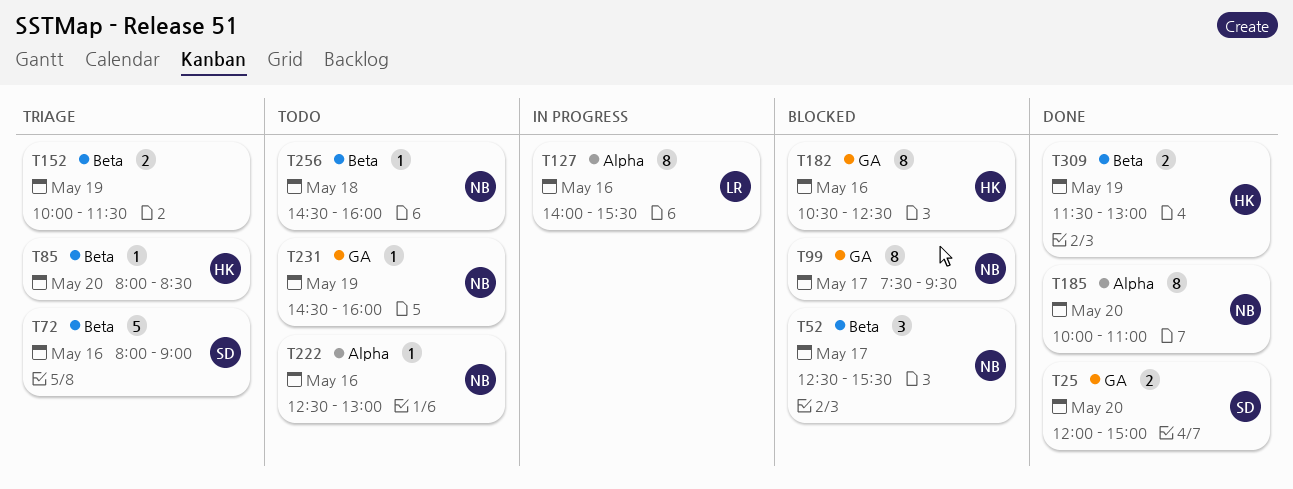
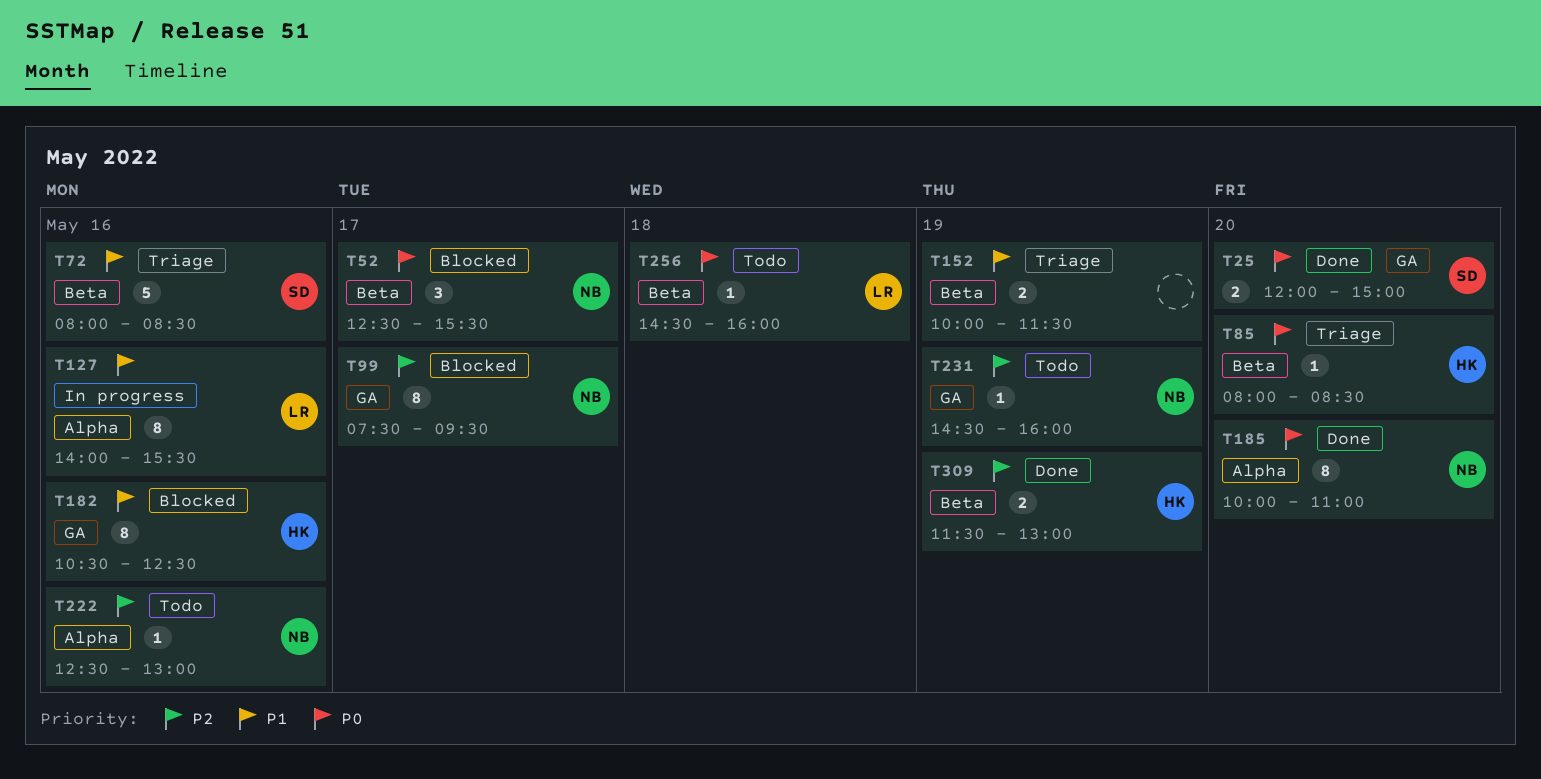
T72, ends: 09:00 -> 08:30
T256, owner: NB -> LR

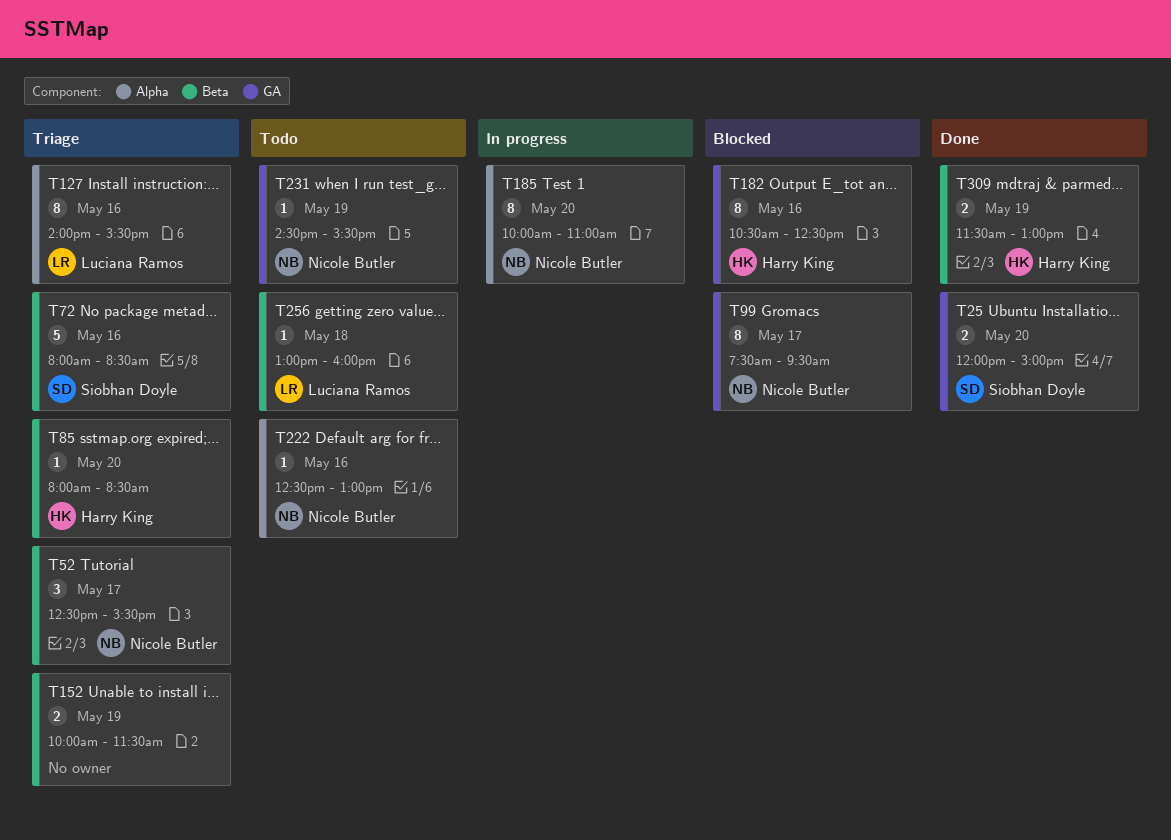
T52, status: Blocked -> Triage
T127, status: In progress -> Triage
T185, status: Done -> In progress
T231, ends: 16:00 -> 15:30
T256, begins: 14:30 -> 13:00

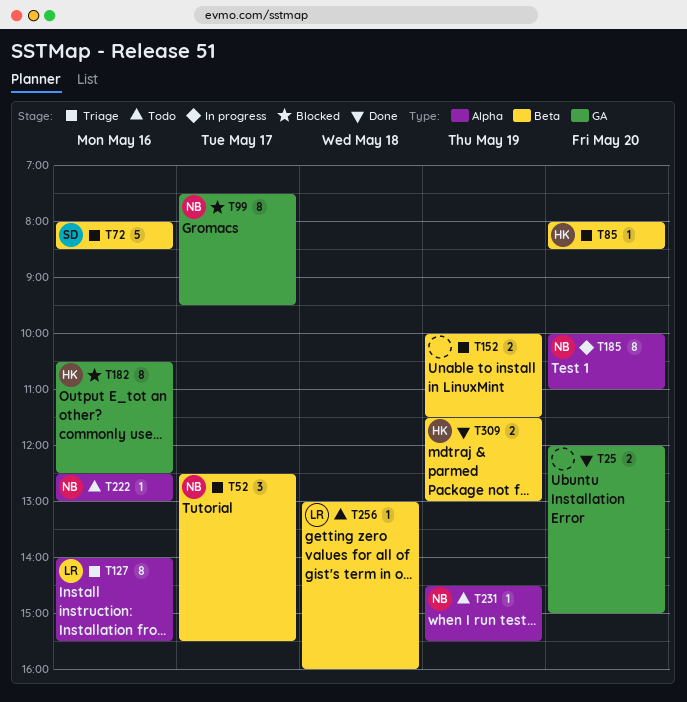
T25, owner: Siobhan Doyle -> none
T231, label: GA -> Alpha

